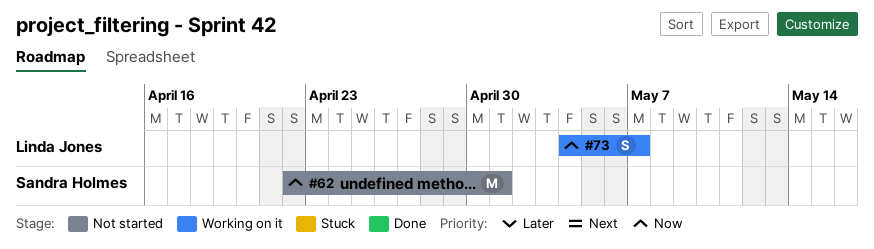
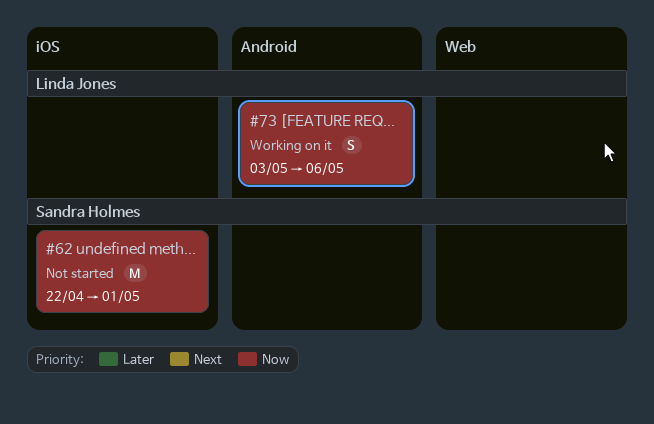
#73, start: May 4 -> May 3
#73, due: May 7 -> May 6

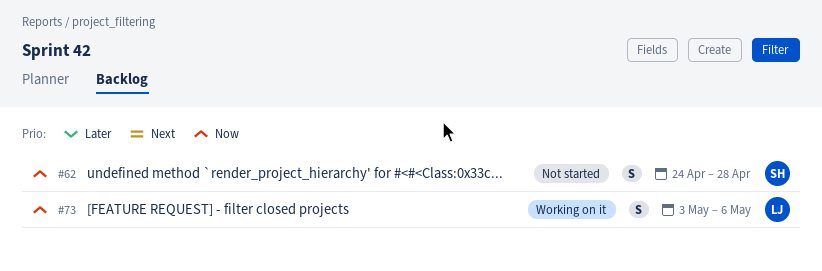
#62, estimate: M -> S
#62, start: Apr 22 -> Apr 24
#62, due: May 1 -> Apr 28

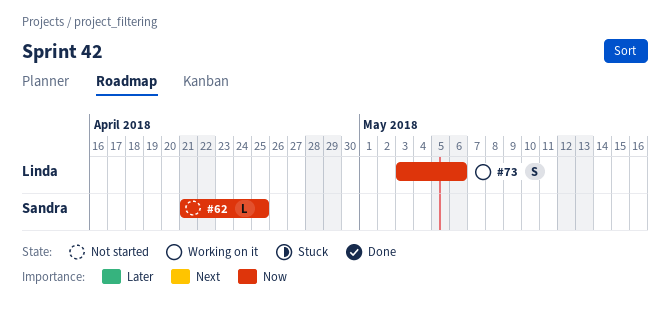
#62, estimate: S -> L
#62, start: Apr 24 -> Apr 21
#62, due: Apr 28 -> Apr 25

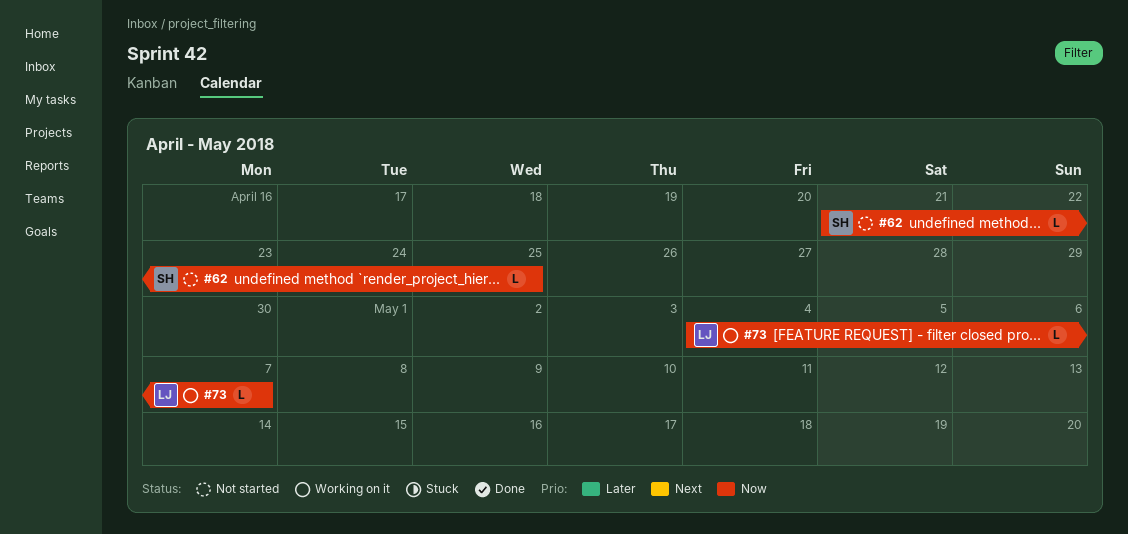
#73, estimate: S -> L
#73, start: May 3 -> May 4
#73, due: May 6 -> May 7

